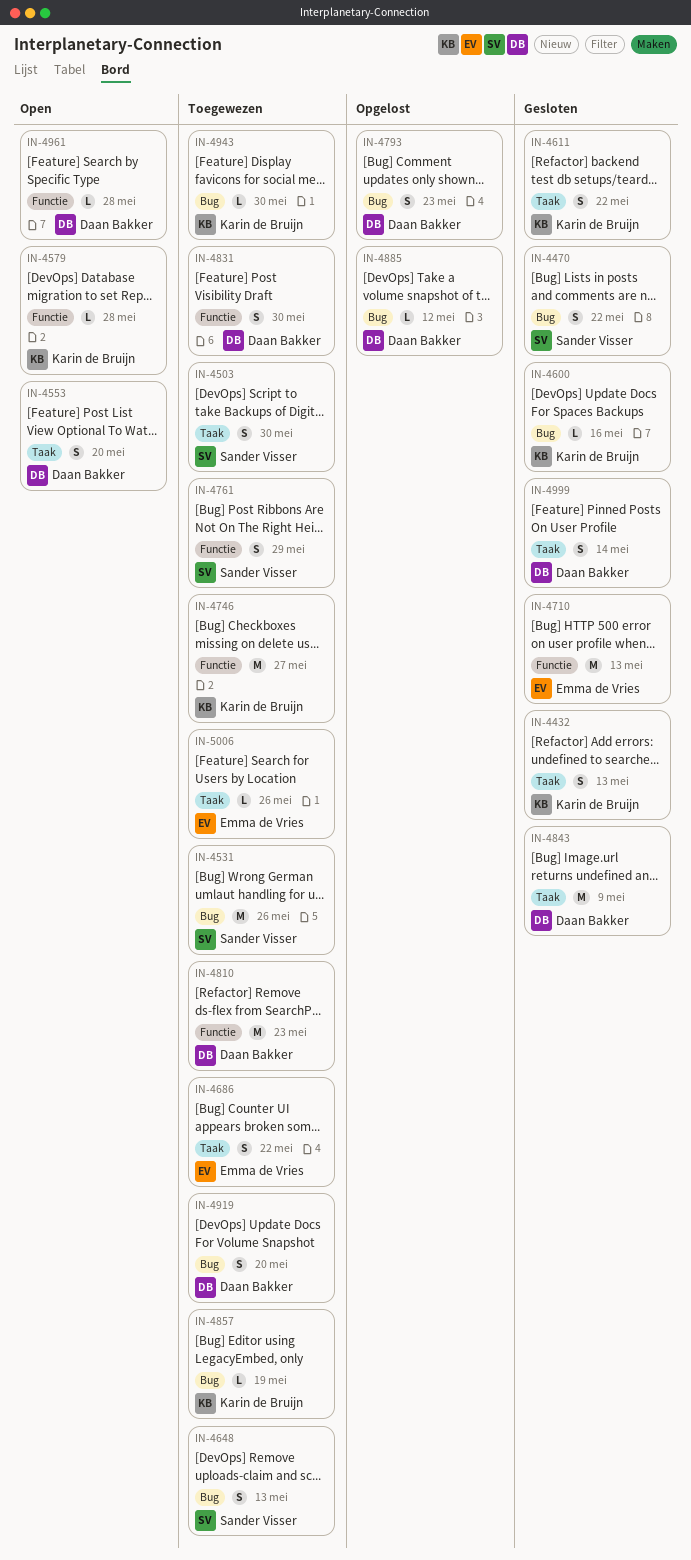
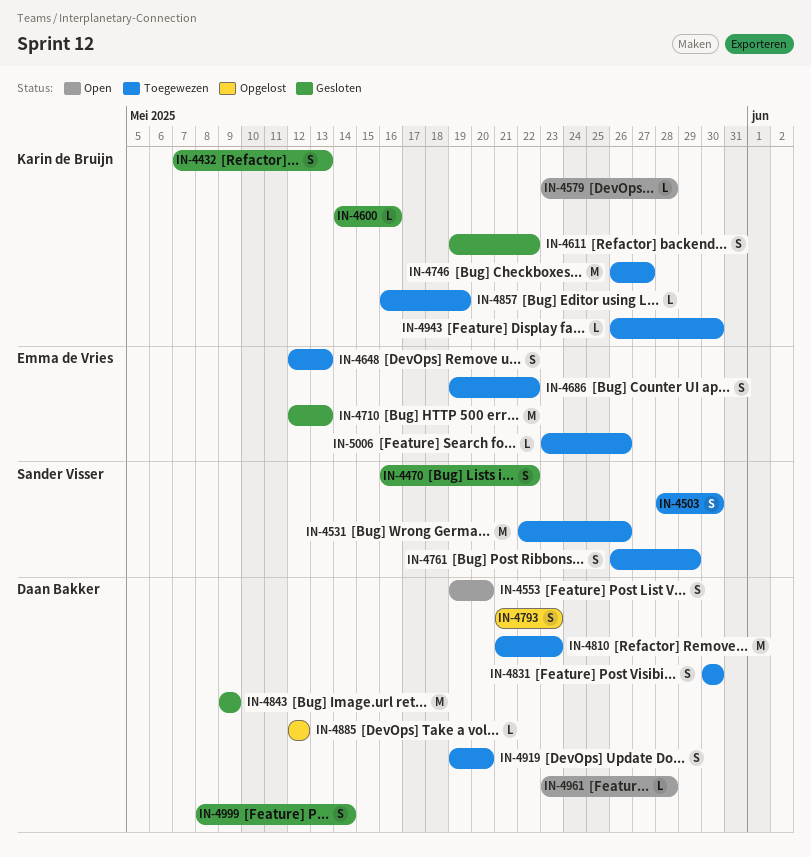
IN-4648, owner: Sander Visser -> Emma de Vries

